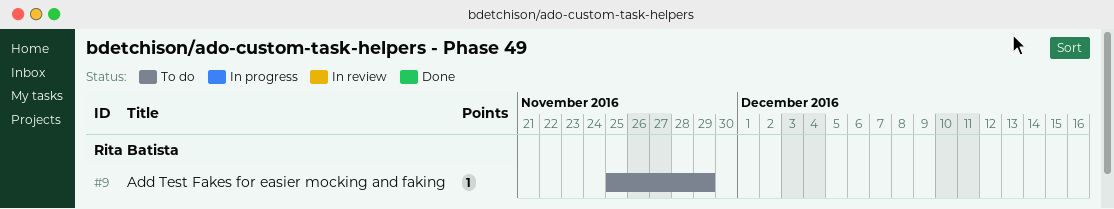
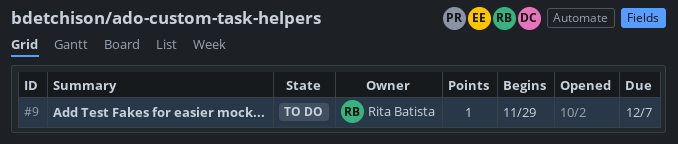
#9, start: Nov 25 -> Nov 29
#9, due: Nov 29 -> Dec 7

